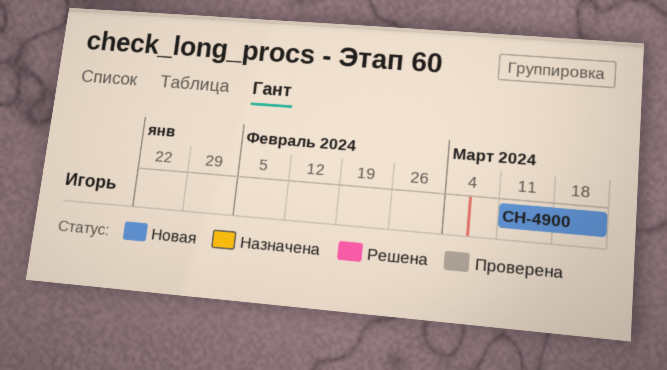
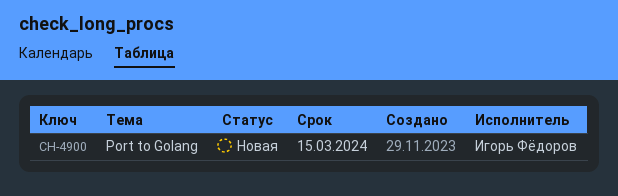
CH-4900, due: Mar 22 -> Mar 15

